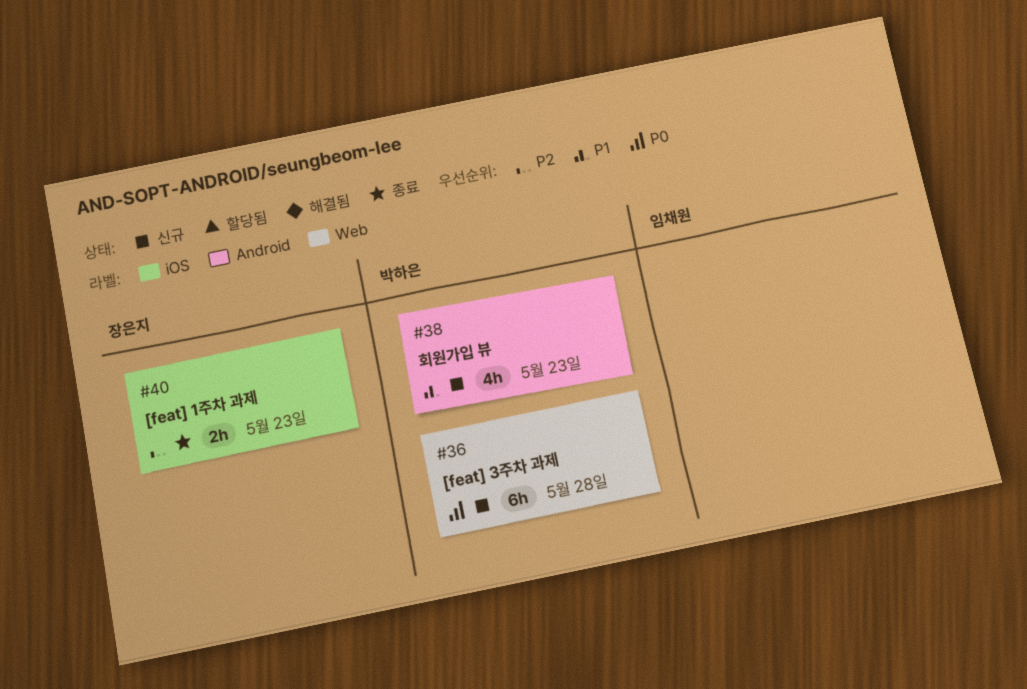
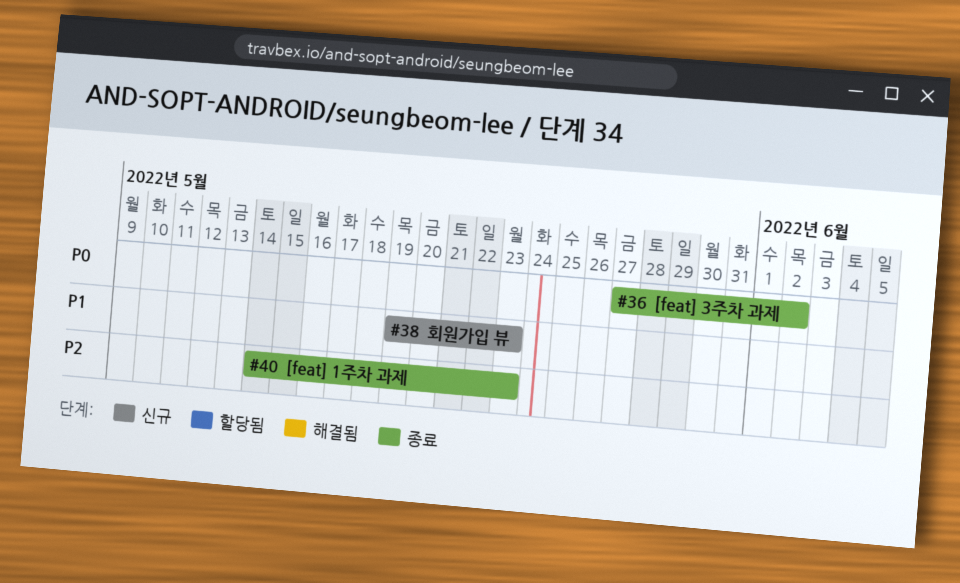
#36, status: 신규 -> 종료
#36, due: May 28 -> Jun 2

